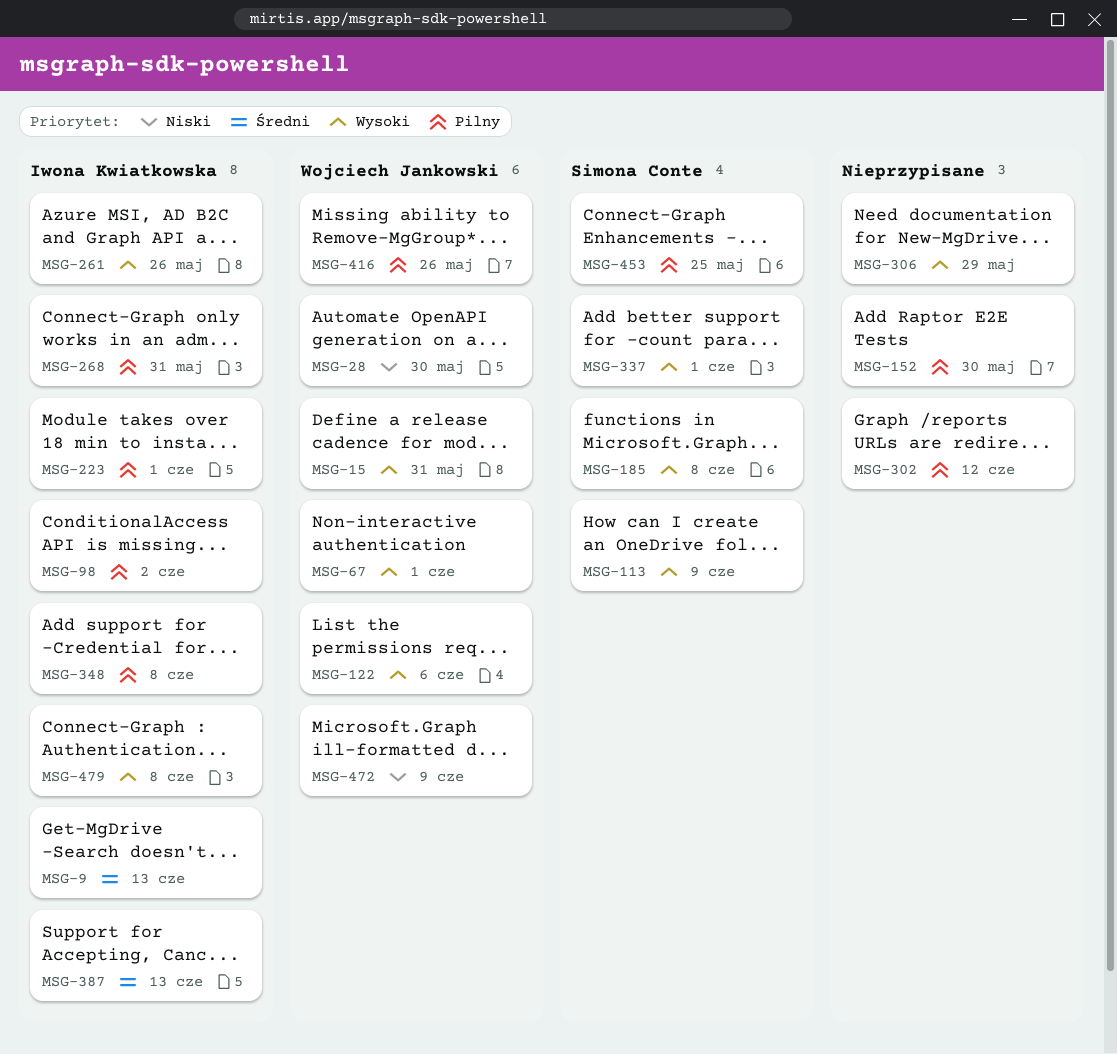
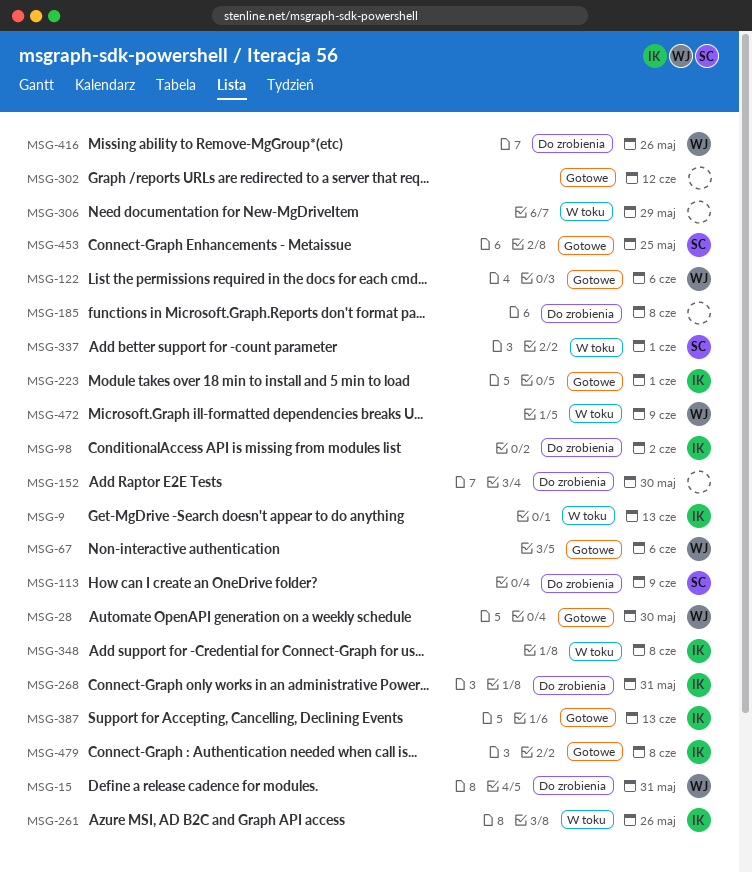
MSG-67, due: Jun 1 -> Jun 6
MSG-185, owner: Simona Conte -> none

